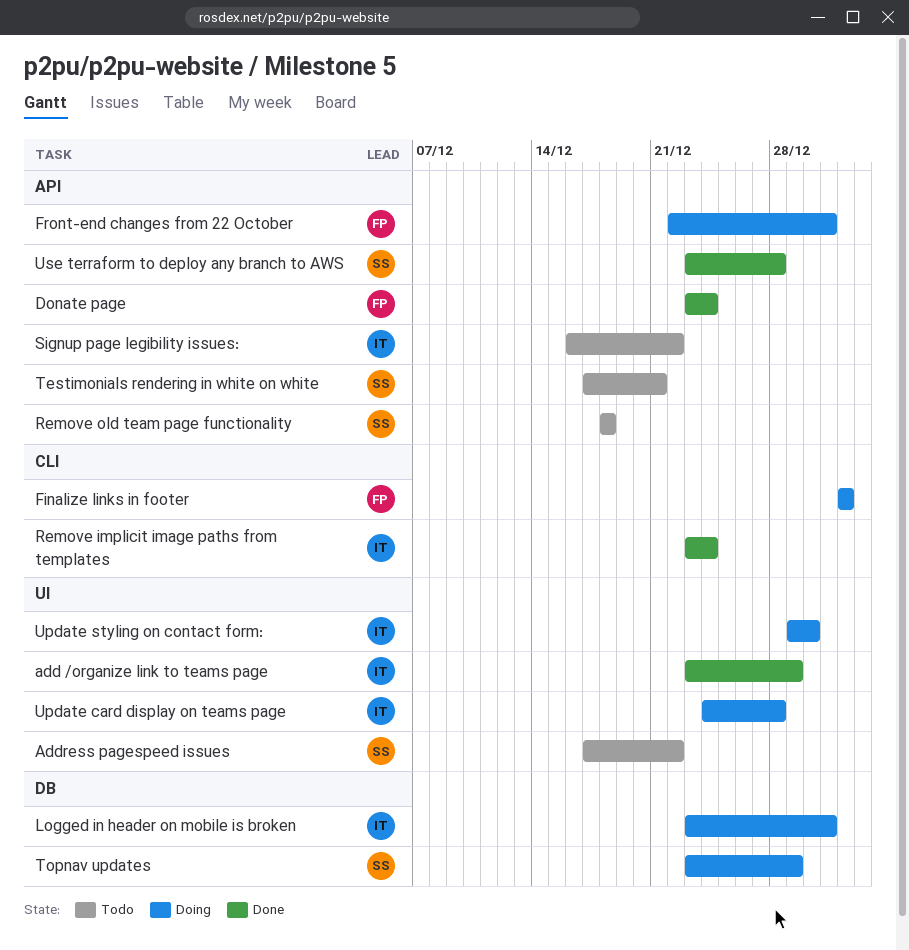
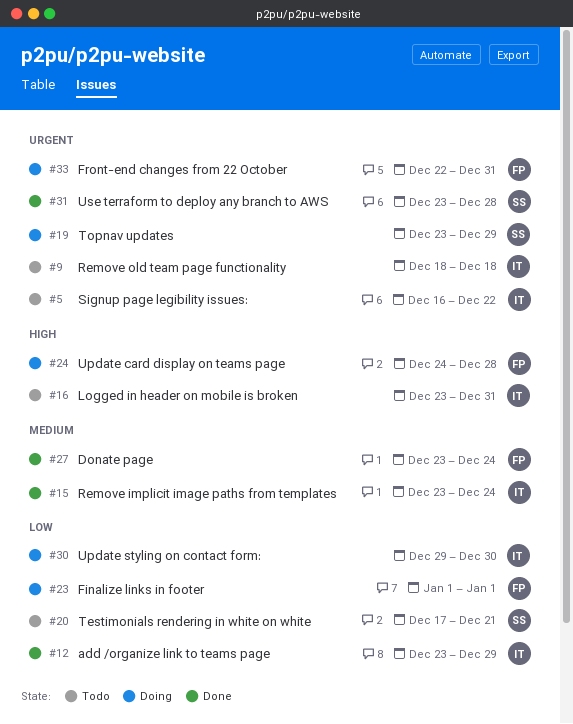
Address pagespeed issues: present -> none
Logged in header on mobile is broken, status: Doing -> Todo
Remove old team page functionality, owner: SS -> IT
Update card display on teams page, owner: IT -> FP

